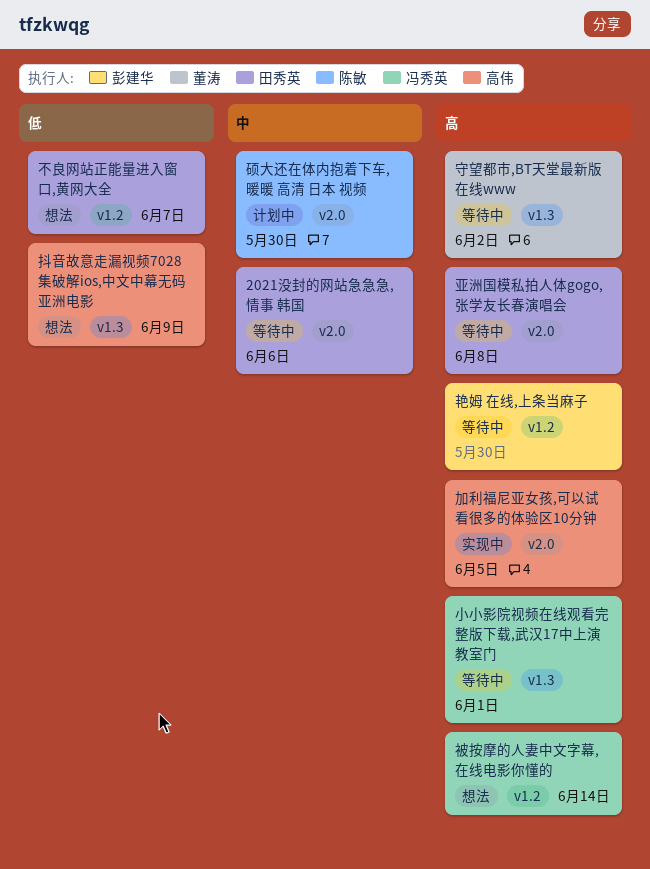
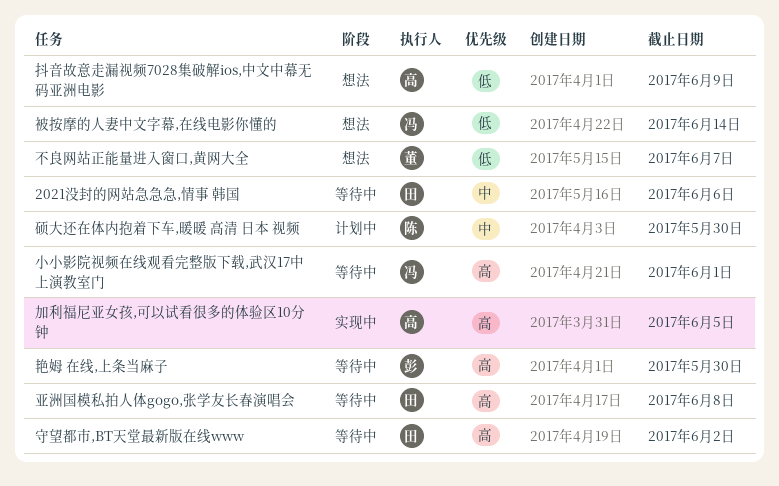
不良网站正能量进入窗口,黄网大全, owner: 田秀英 -> 董涛
守望都市,BT天堂最新版在线www, owner: 董涛 -> 田秀英
被按摩的人妻中文字幕,在线电影你懂的, priority: 高 -> 低

